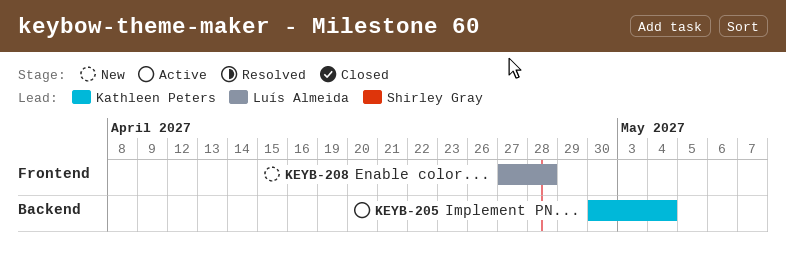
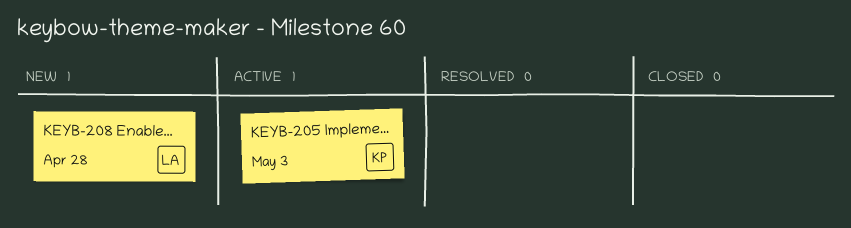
KEYB-205, due: May 4 -> May 3

